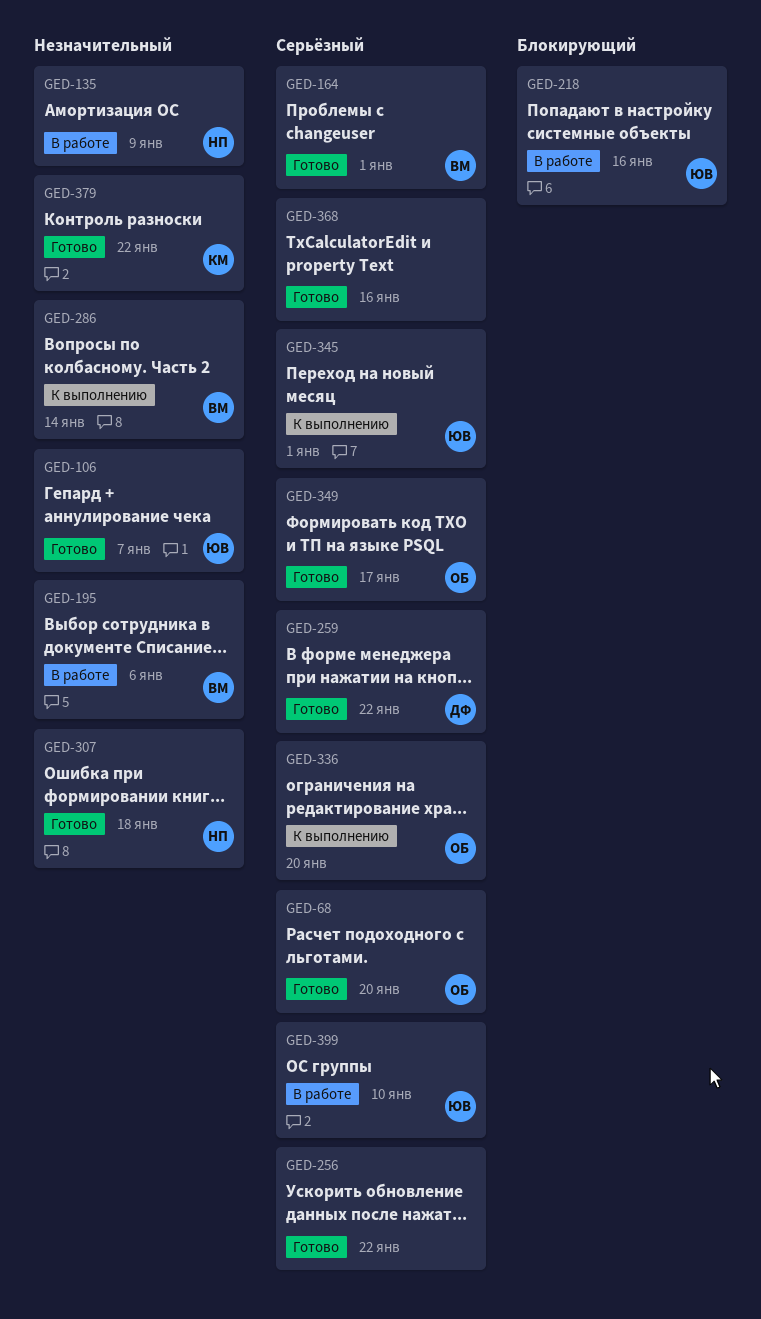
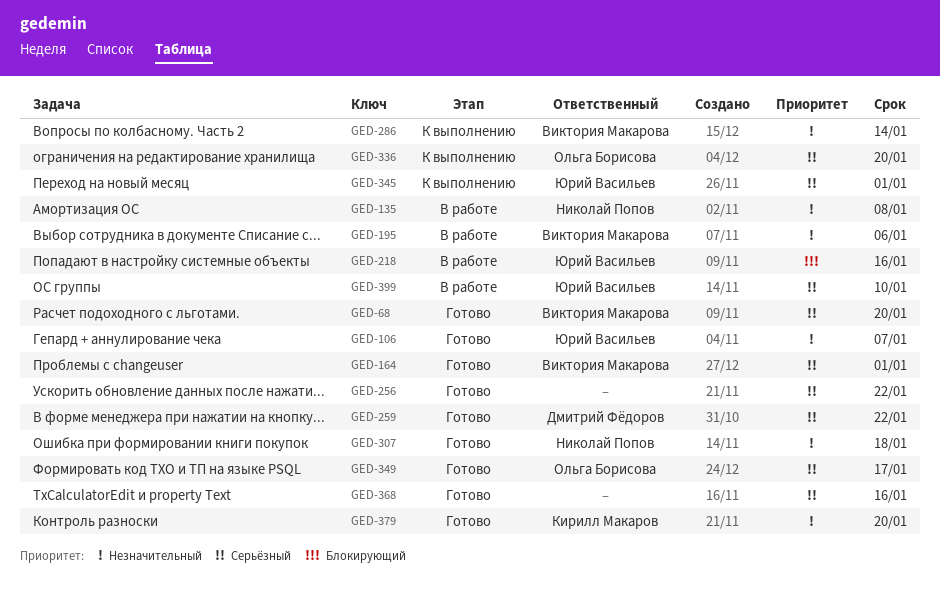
GED-68, owner: Ольга Борисова -> Виктория Макарова
GED-135, due: Jan 9 -> Jan 8
GED-379, due: Jan 22 -> Jan 20

